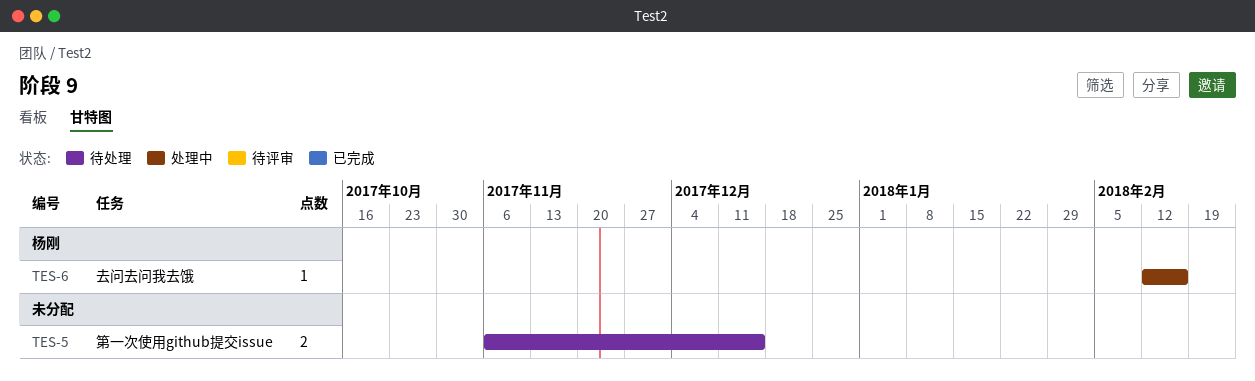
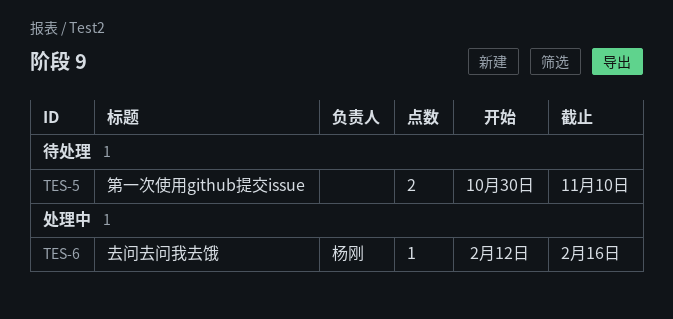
TES-5, start: Nov 6 -> Oct 30
TES-5, due: Dec 15 -> Nov 10

